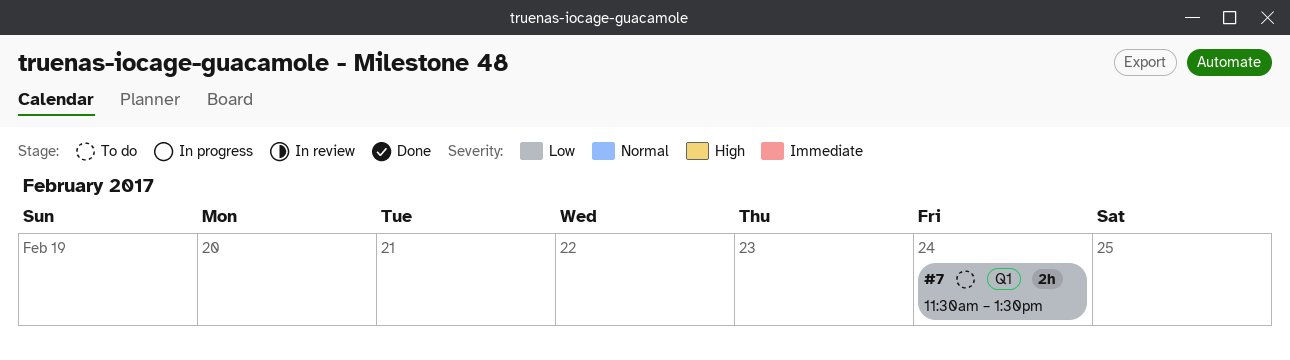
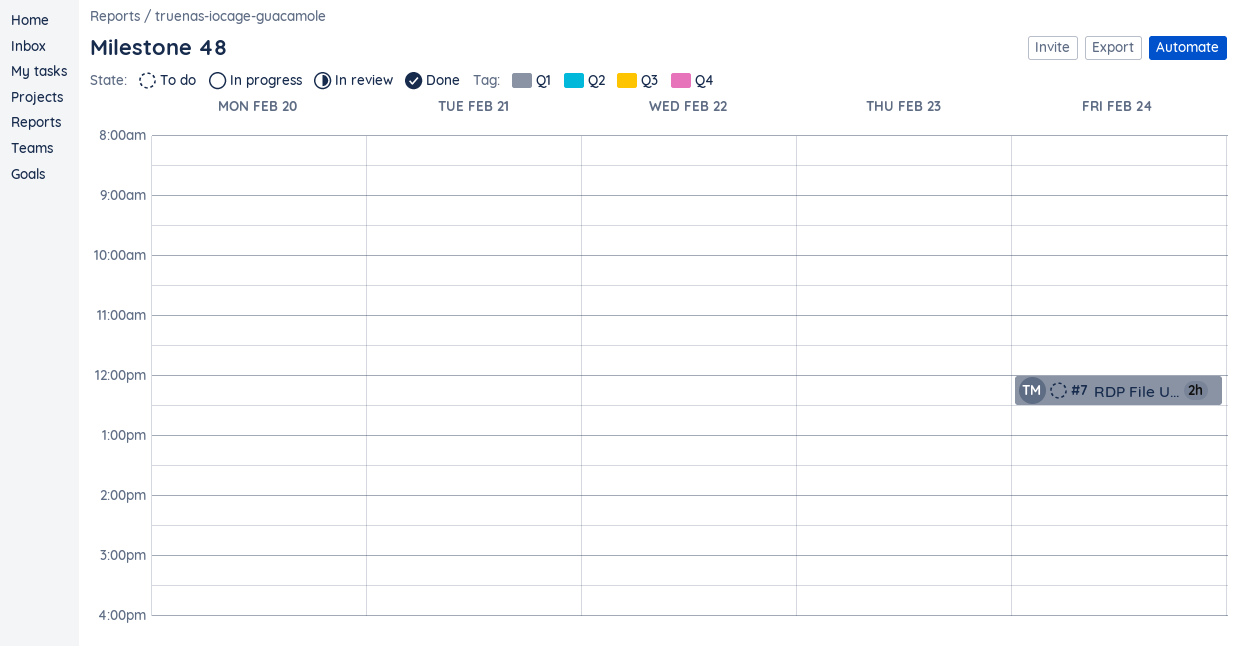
#7, begins: 11:30 -> 12:00
#7, ends: 13:30 -> 12:30

